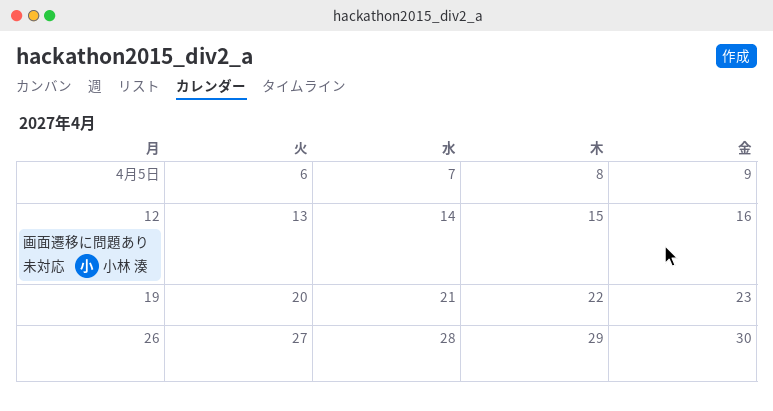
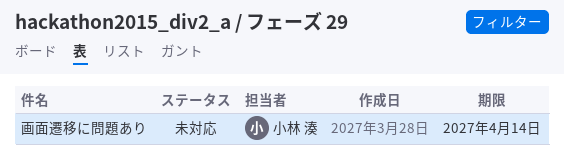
画面遷移に問題あり, due: Apr 12 -> Apr 14

